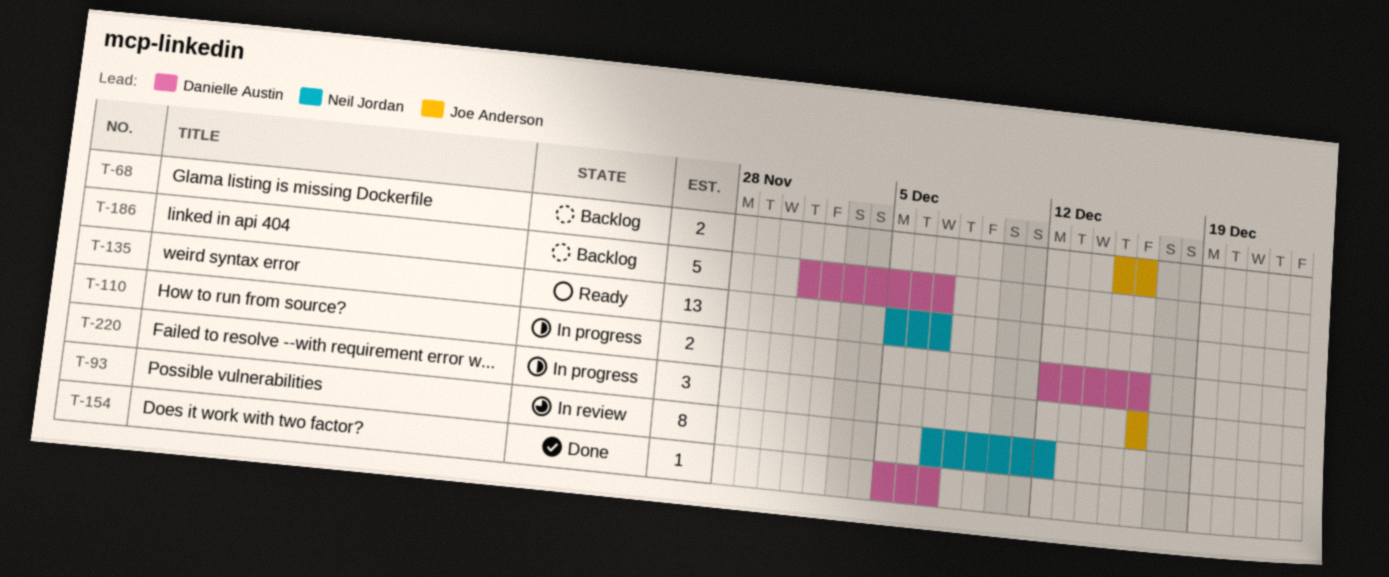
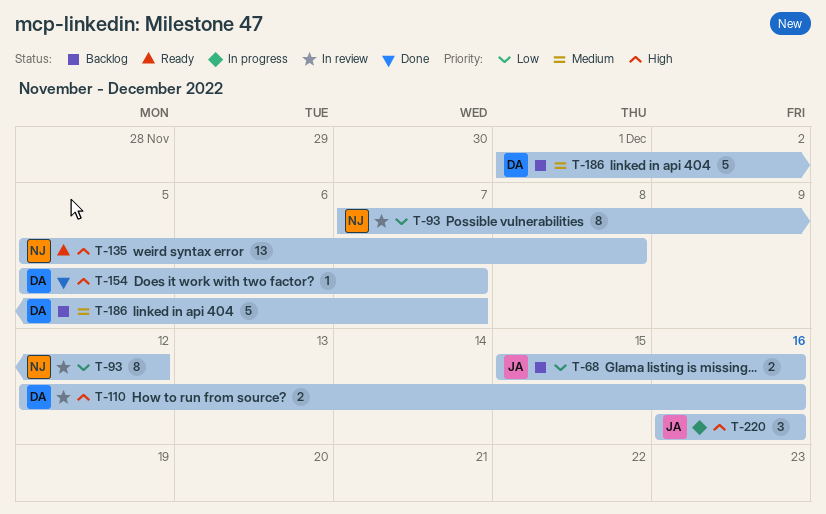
T-110, status: In progress -> In review
T-135, due: Dec 7 -> Dec 8

